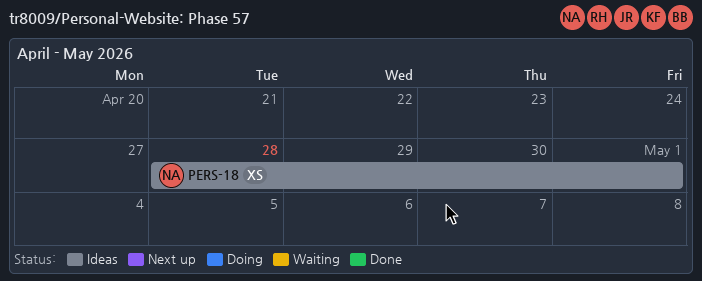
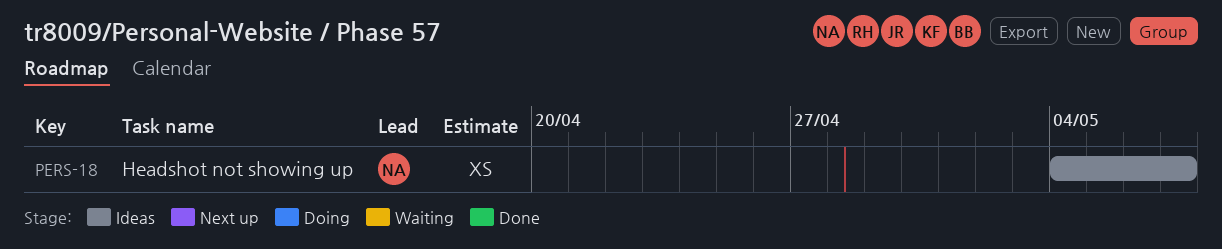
PERS-18, start: Apr 28 -> May 4
PERS-18, due: May 1 -> May 7

